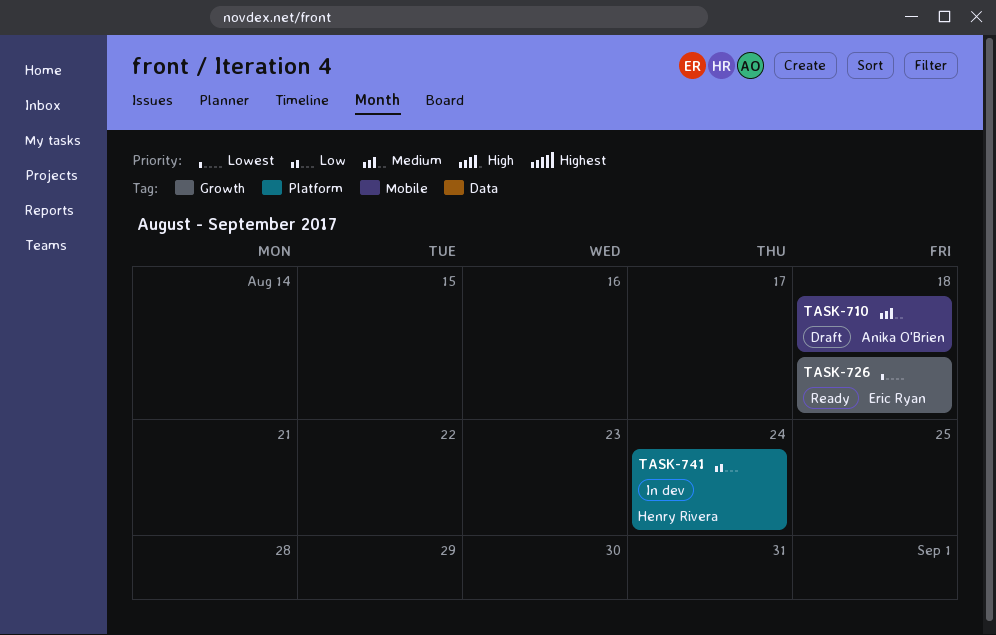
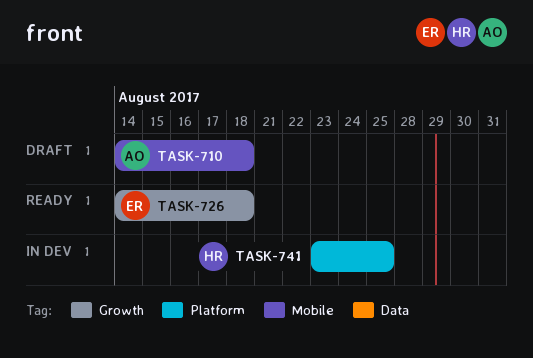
TASK-741, due: Aug 24 -> Aug 25

